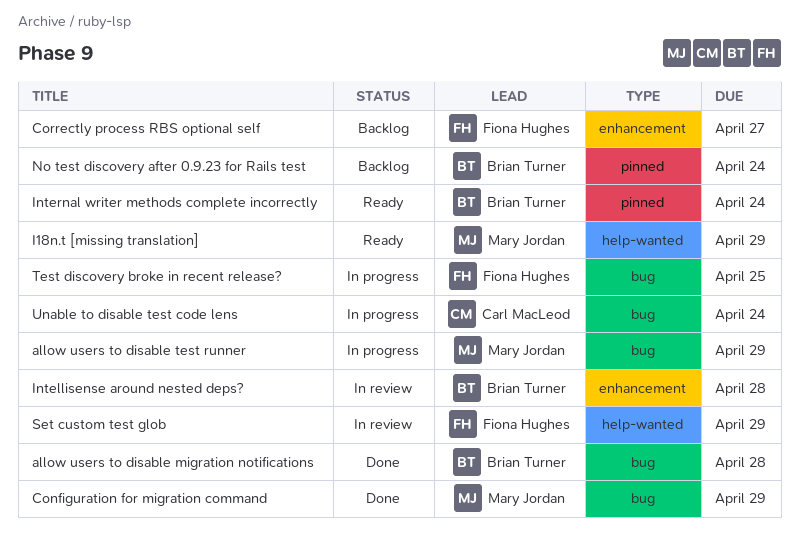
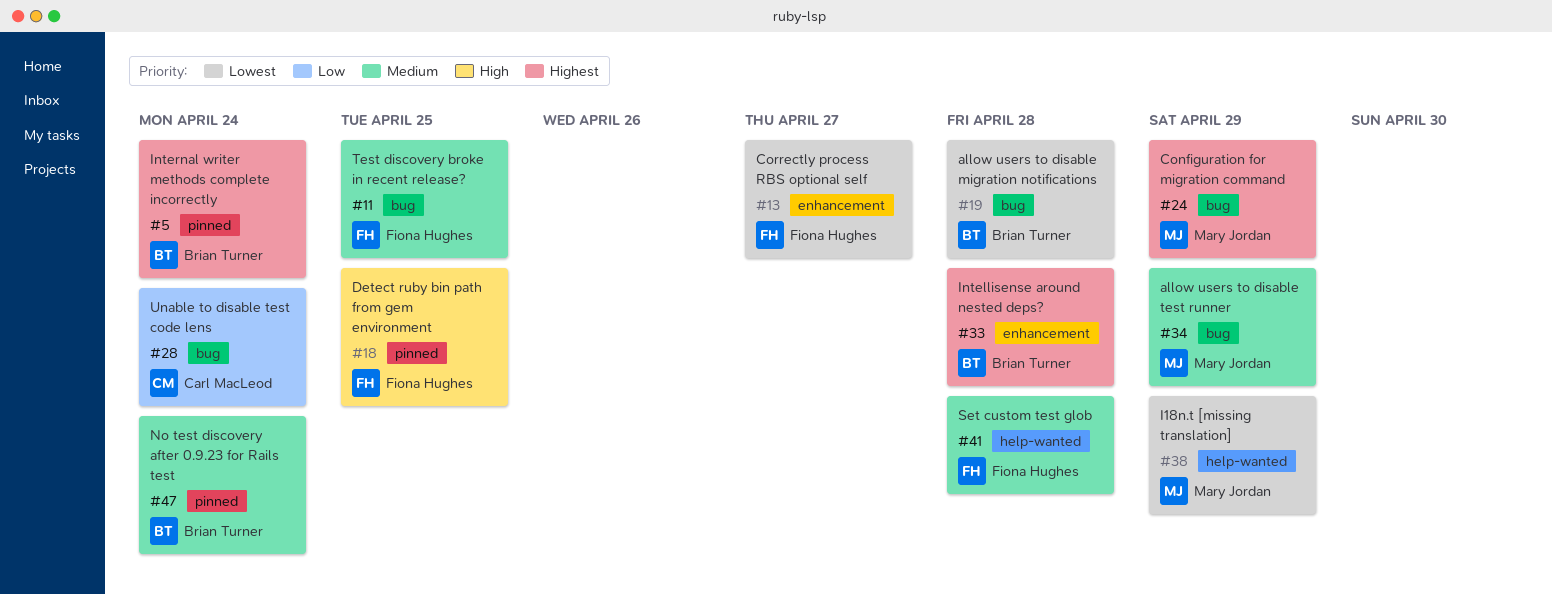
Detect ruby bin path from gem environment: none -> present
Set custom test glob, due: Apr 29 -> Apr 28

